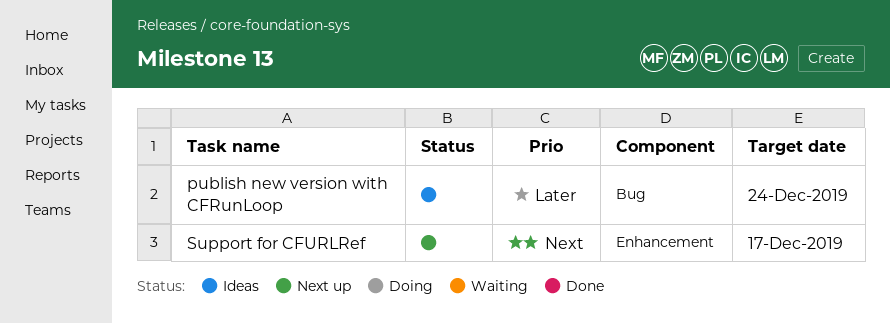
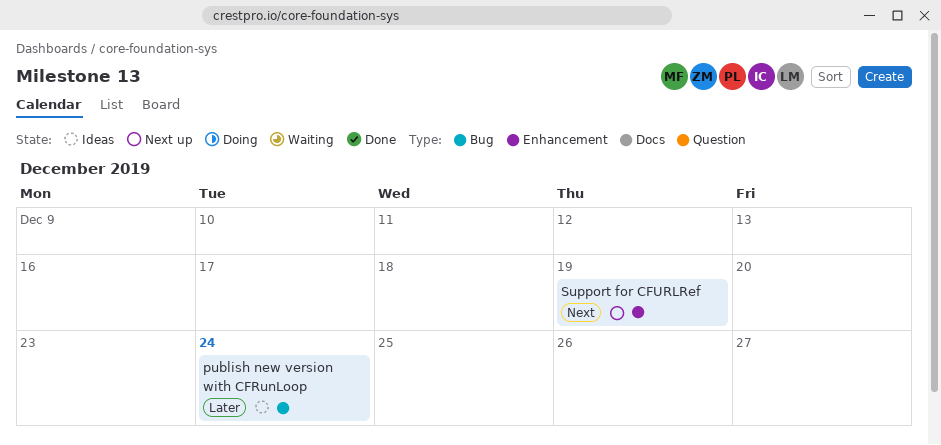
Support for CFURLRef, due: Dec 17 -> Dec 19

